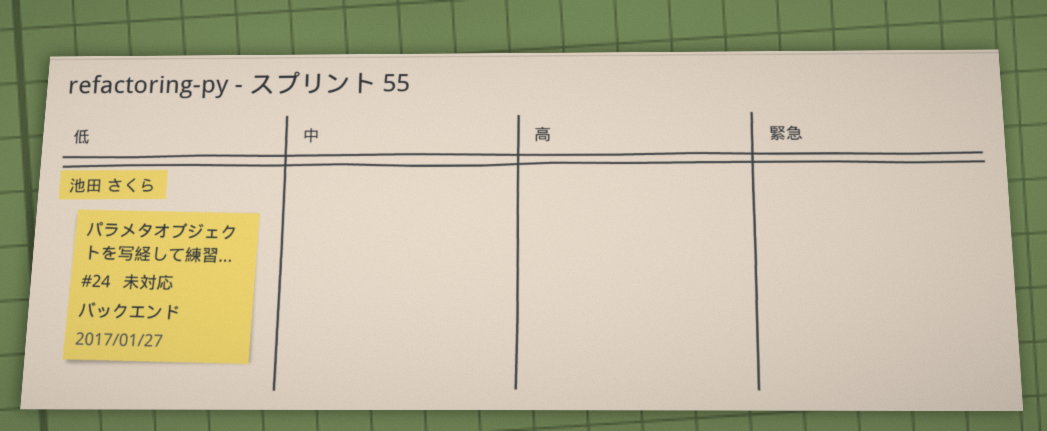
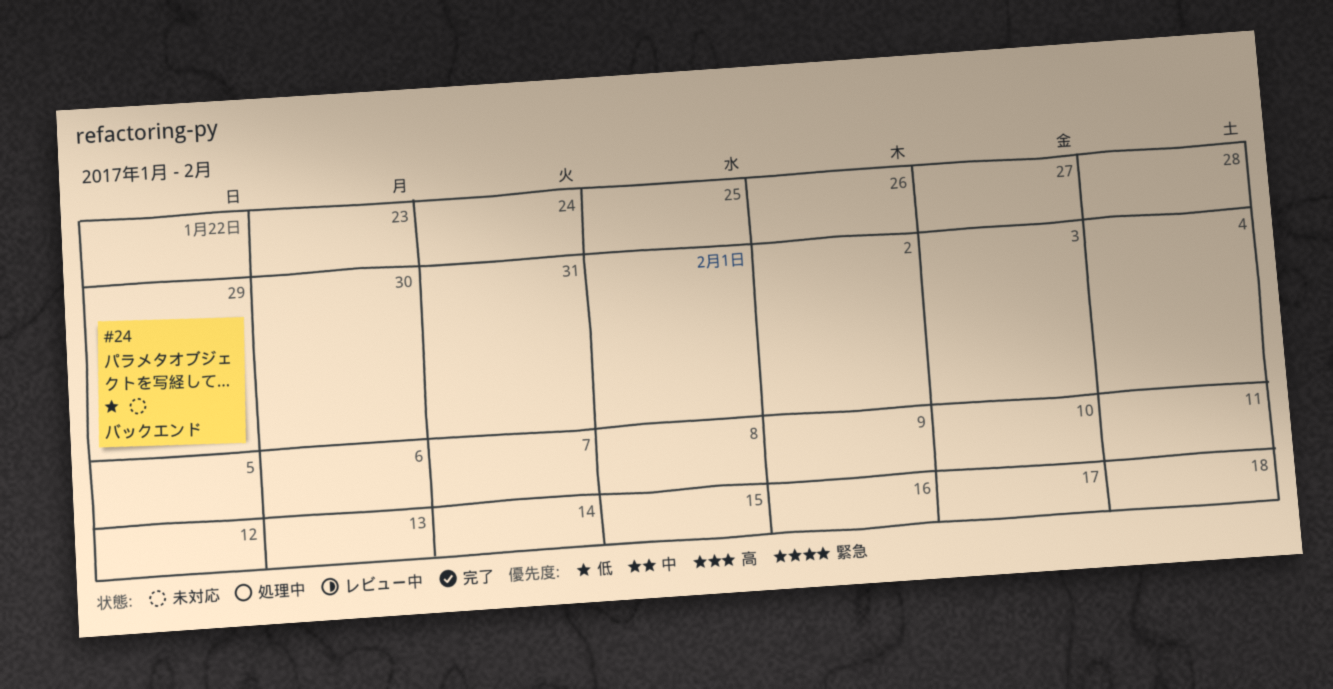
#24, due: Jan 27 -> Jan 29

